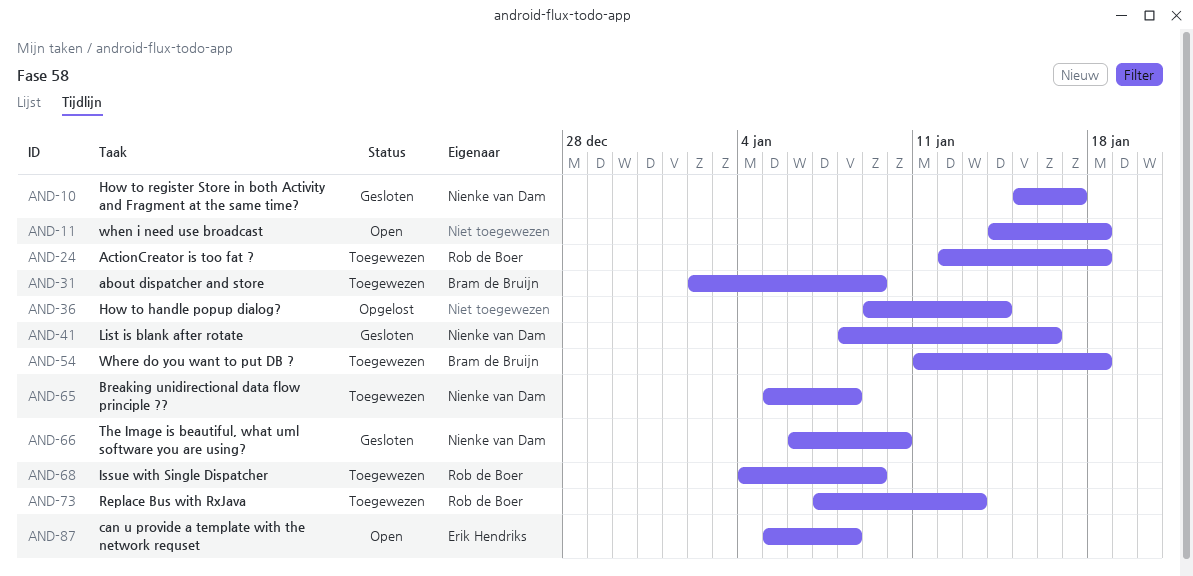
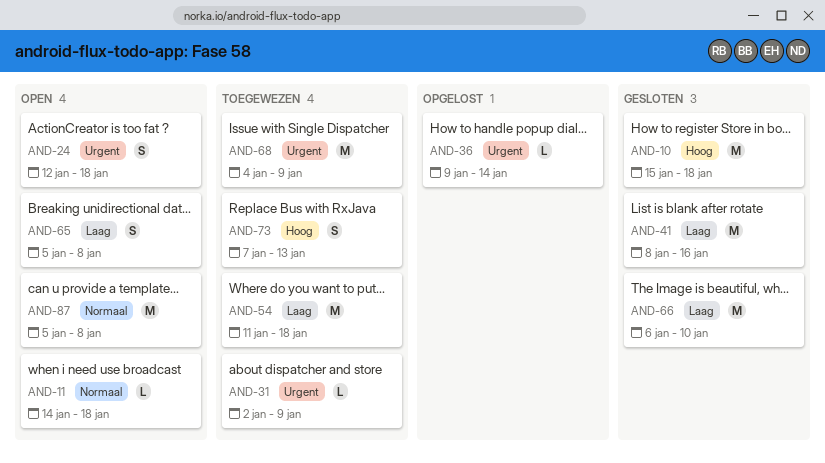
AND-10, due: Jan 17 -> Jan 18
AND-24, status: Toegewezen -> Open
AND-65, status: Toegewezen -> Open

